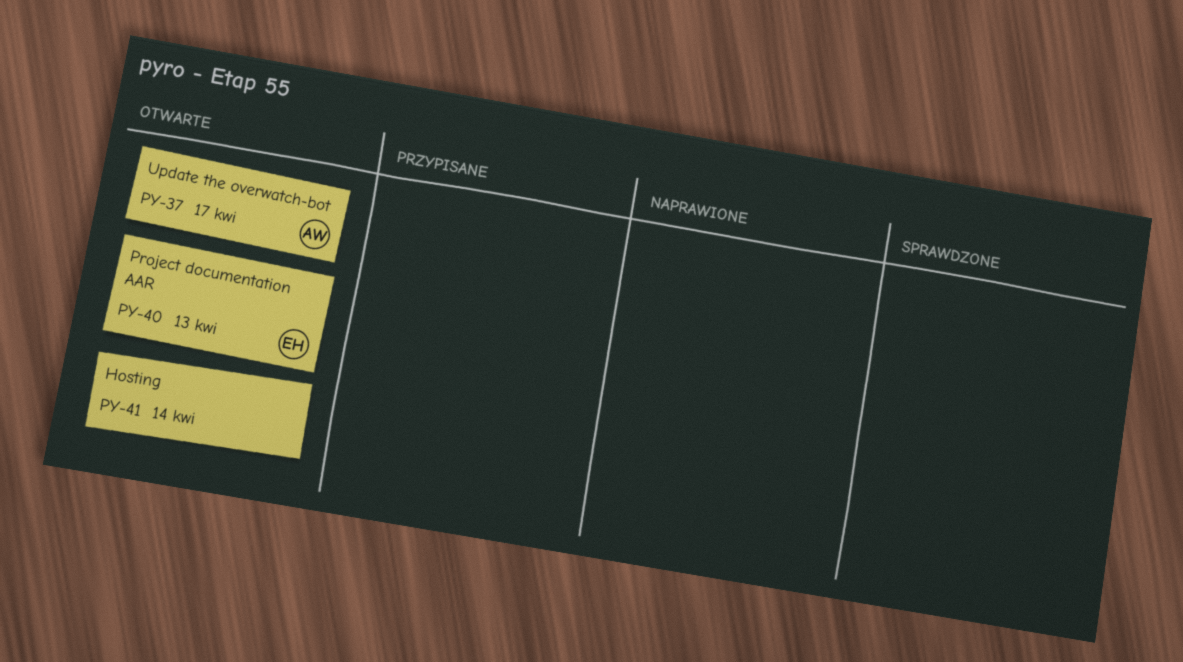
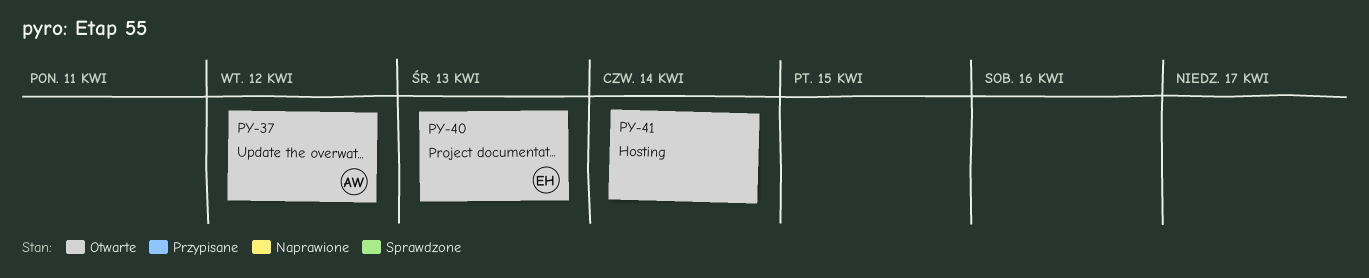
PY-37, due: Apr 17 -> Apr 12

